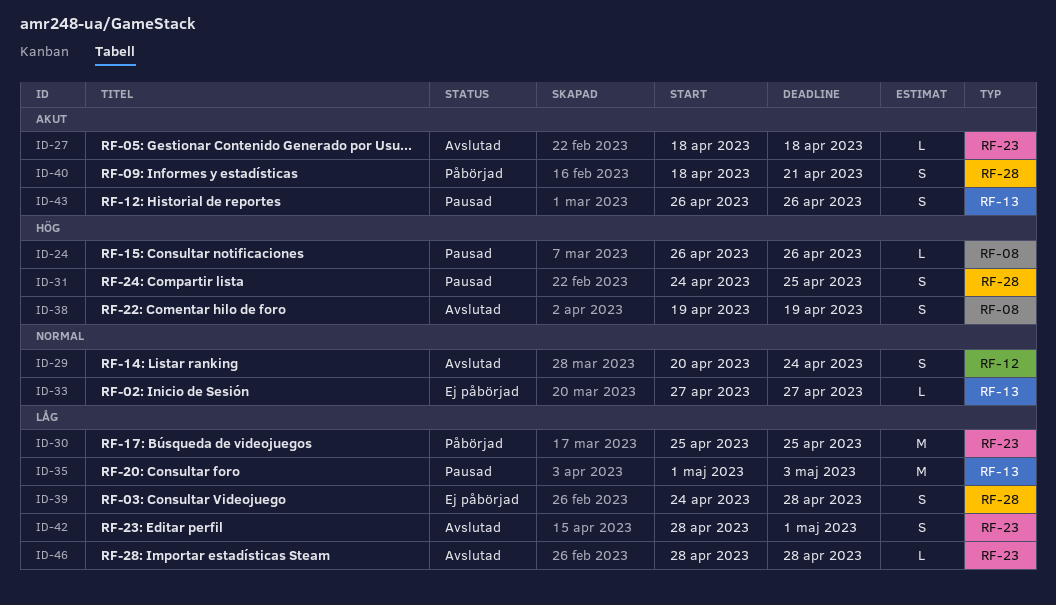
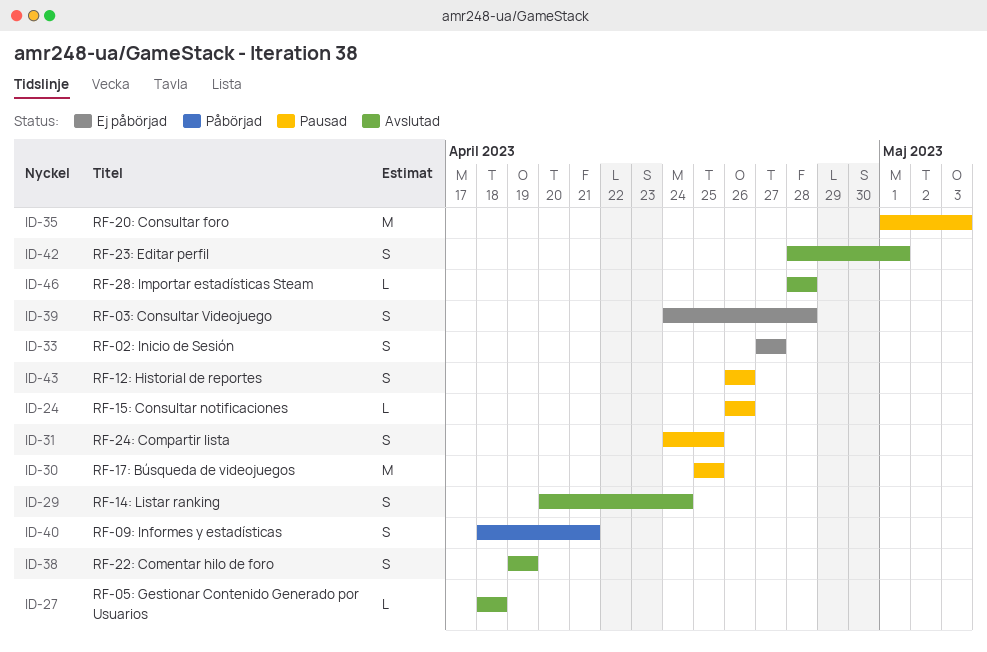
ID-30, status: Påbörjad -> Pausad
ID-33, estimate: L -> S

